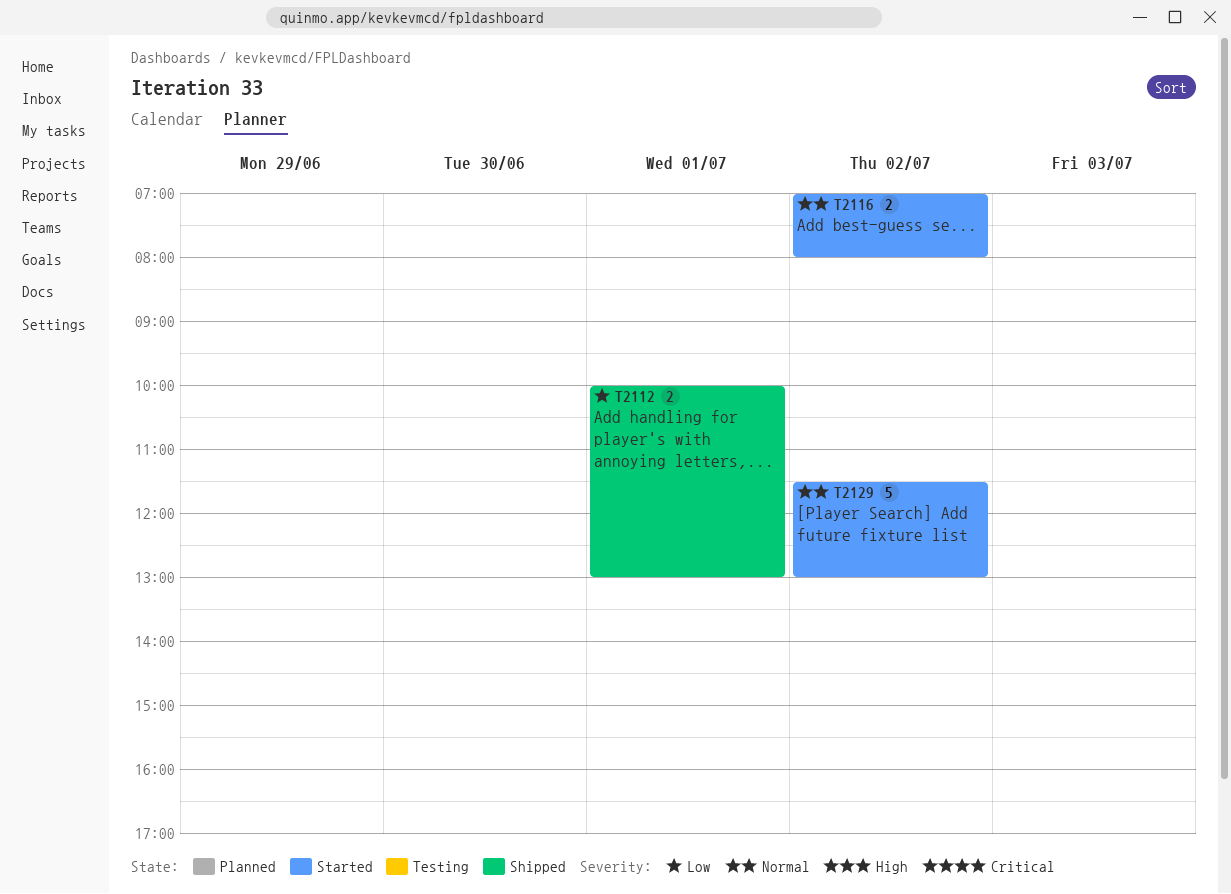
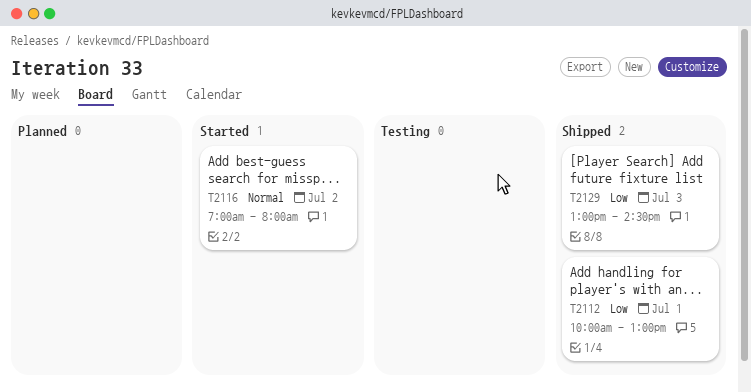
T2129, status: Started -> Shipped
T2129, priority: Normal -> Low
T2129, day: Jul 2 -> Jul 3
T2129, begins: 11:30 -> 13:00
T2129, ends: 13:00 -> 14:30

